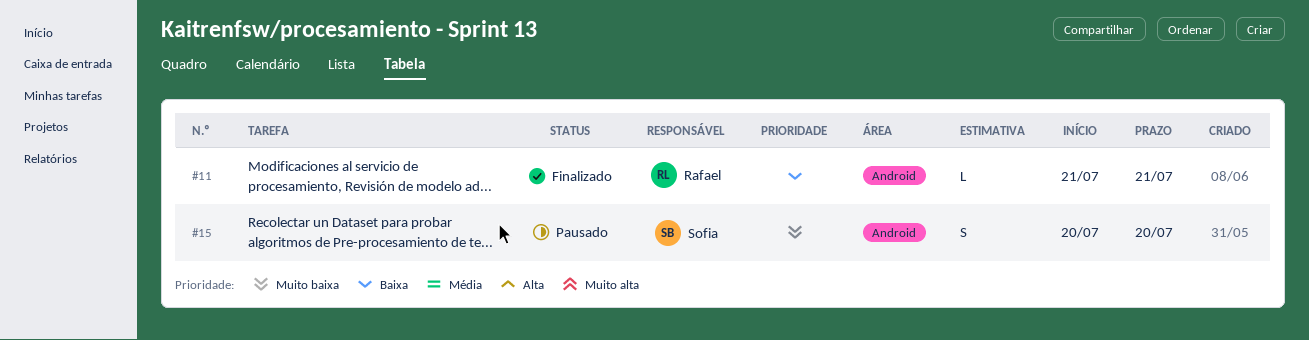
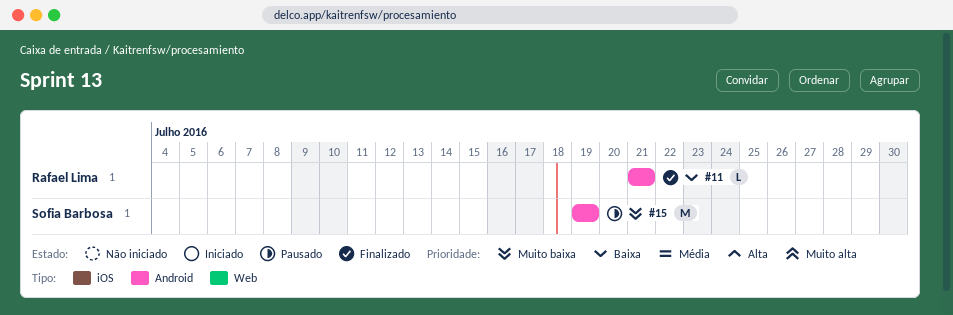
#15, estimate: S -> M
#15, start: Jul 20 -> Jul 19
#15, due: Jul 20 -> Jul 19

